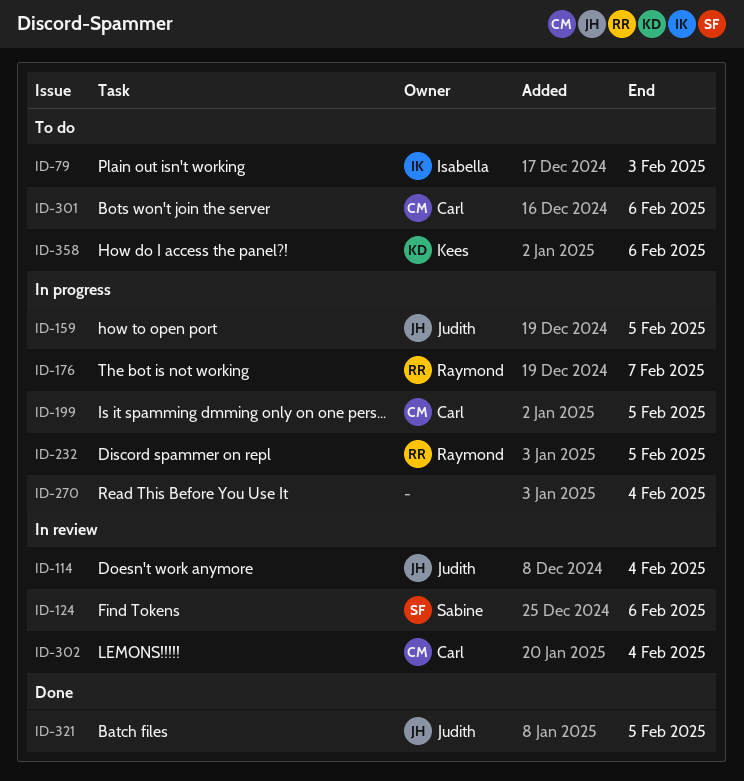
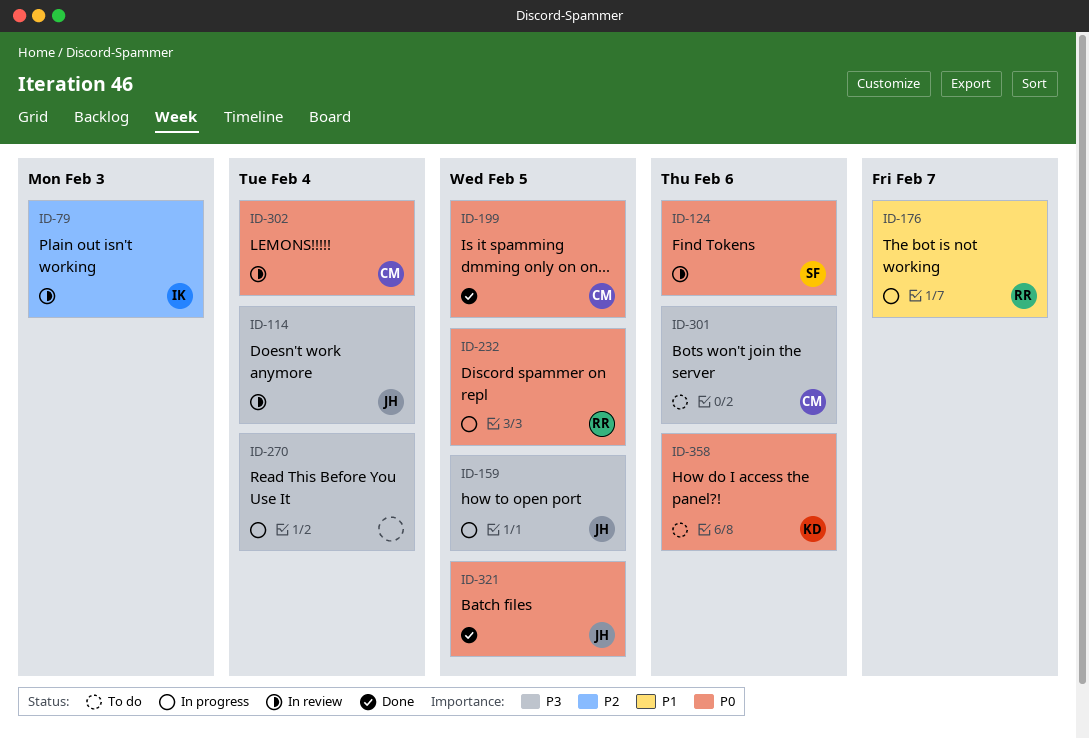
ID-79, status: To do -> In review
ID-199, status: In progress -> Done

